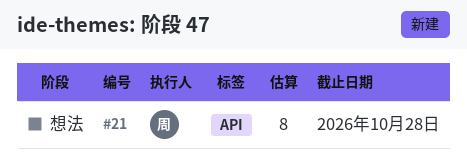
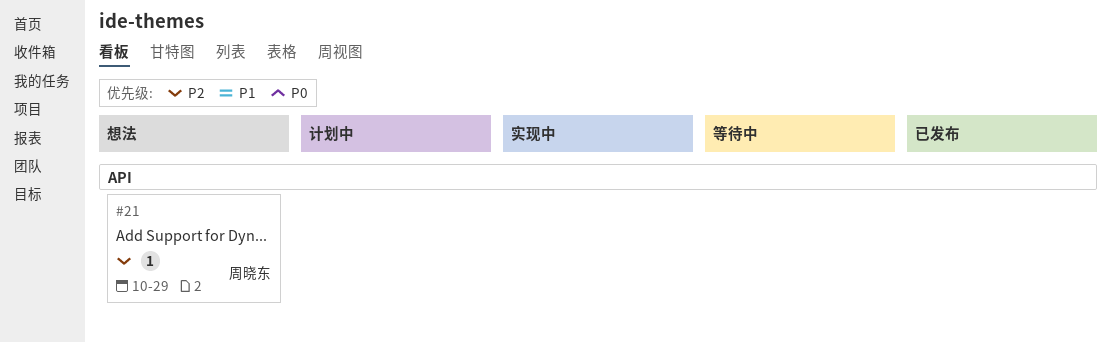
#21, estimate: 8 -> 1
#21, due: Oct 28 -> Oct 29

